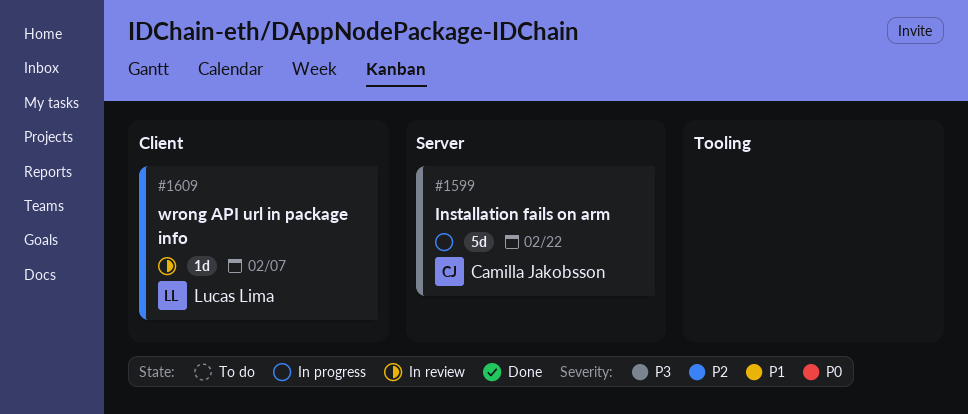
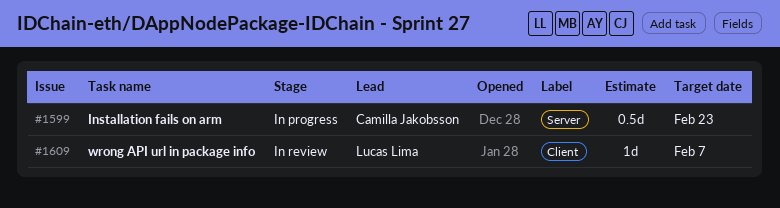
#1599, estimate: 5d -> 0.5d
#1599, due: Feb 22 -> Feb 23

